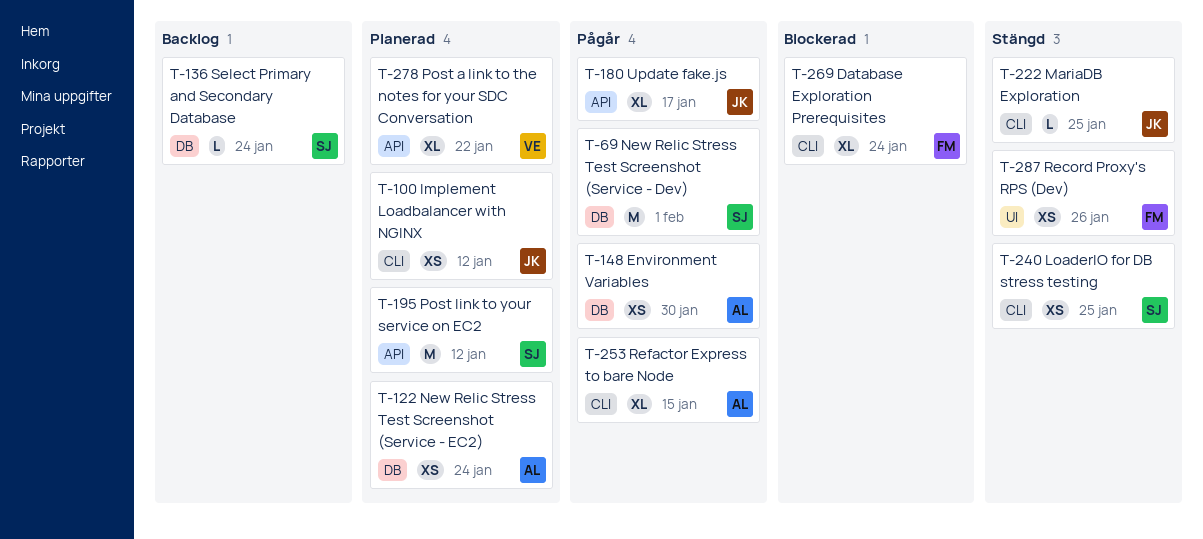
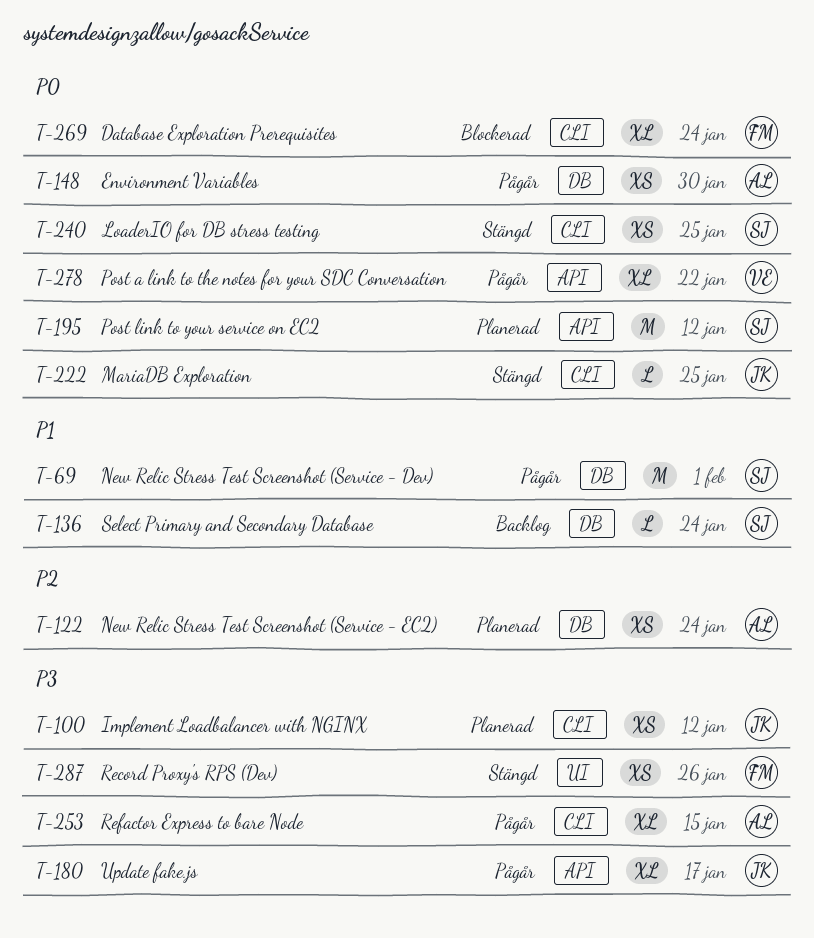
T-278, status: Planerad -> Pågår

